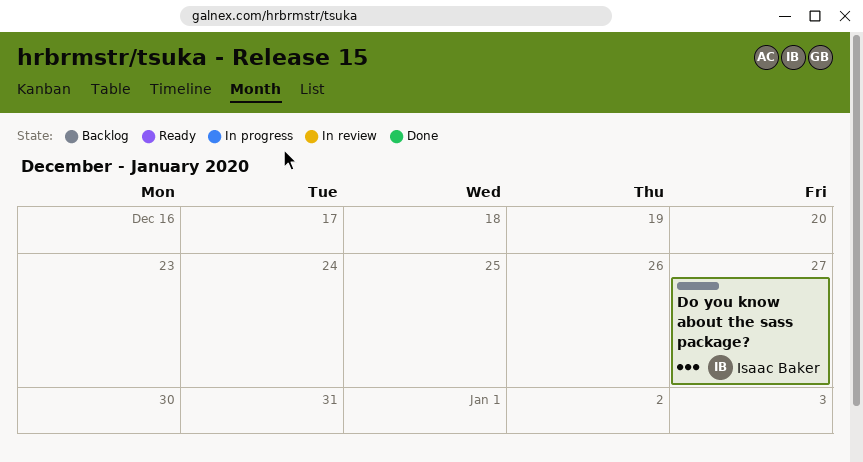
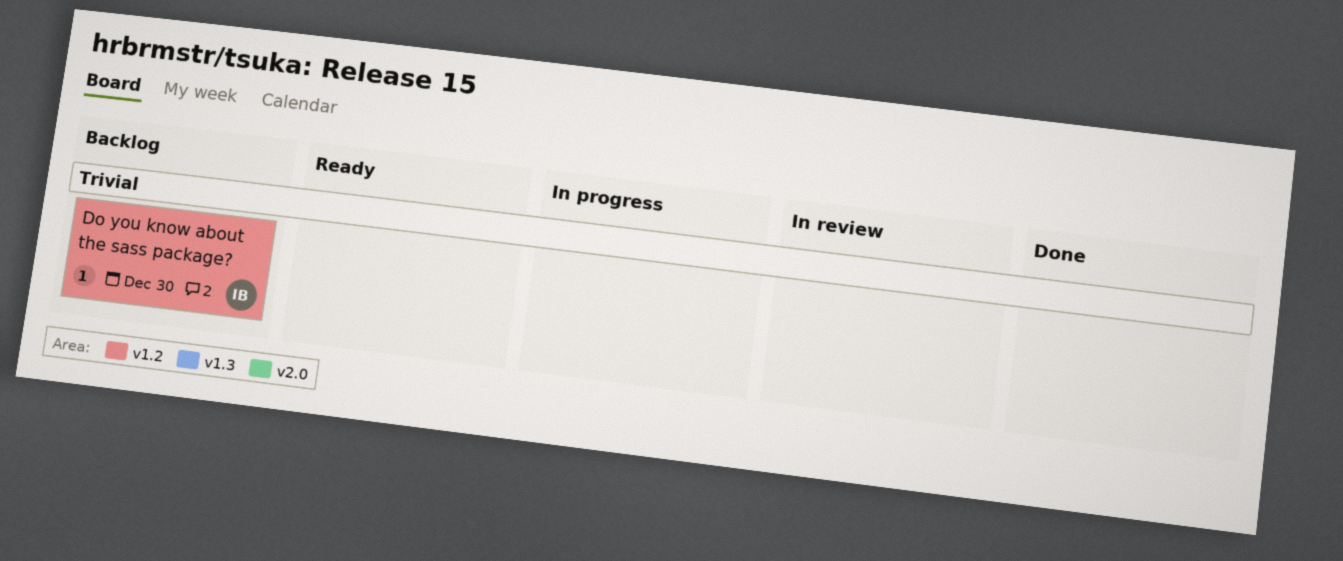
Do you know about the sass package?, estimate: 3 -> 1
Do you know about the sass package?, due: Dec 27 -> Dec 30

